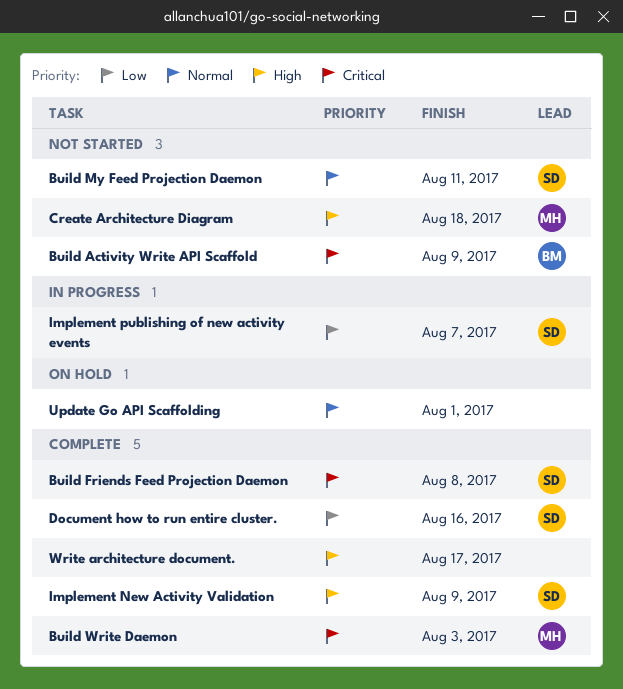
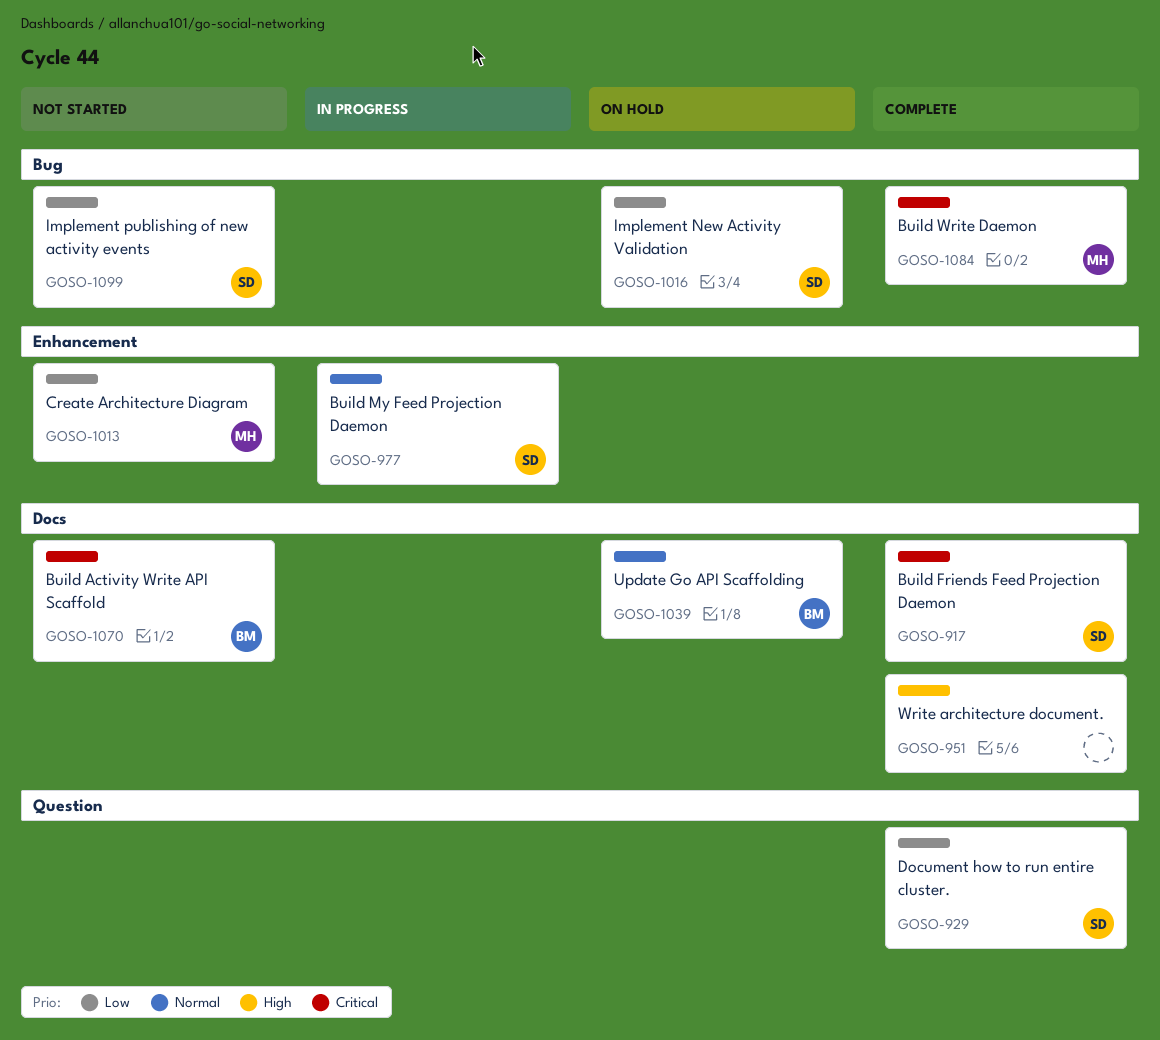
Build My Feed Projection Daemon, status: Not started -> In progress
Create Architecture Diagram, priority: High -> Low
Implement New Activity Validation, status: Complete -> On hold
Implement New Activity Validation, priority: High -> Low
Implement publishing of new activity events, status: In progress -> Not started
Update Go API Scaffolding, owner: none -> BM

